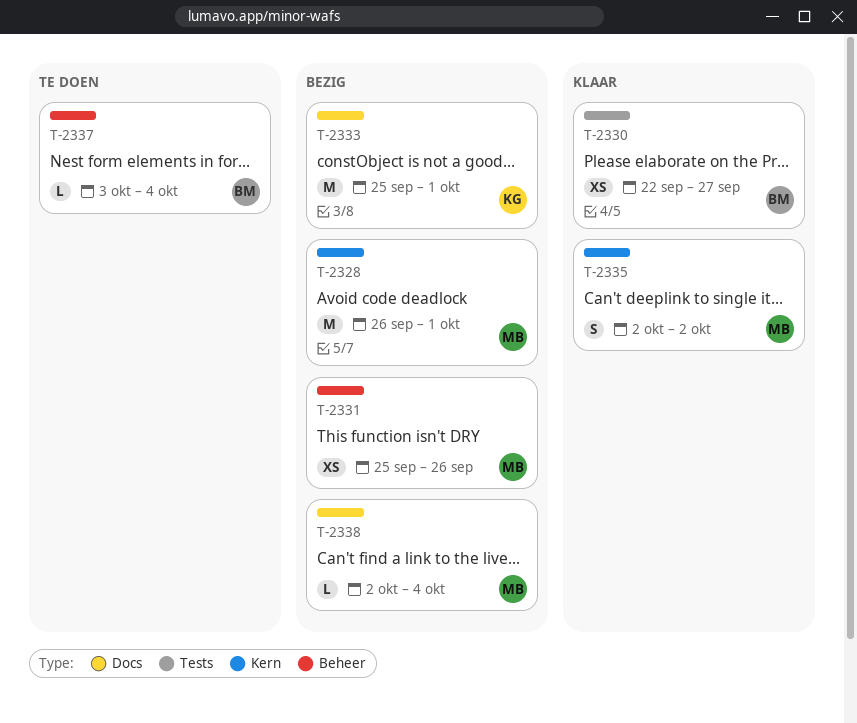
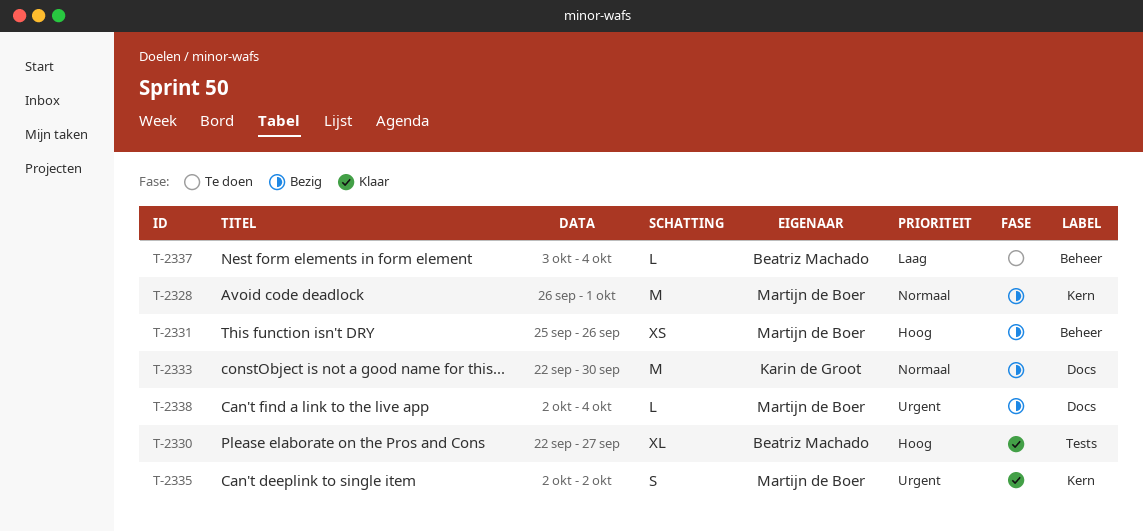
T-2330, estimate: XS -> XL
T-2333, start: Sep 25 -> Sep 22
T-2333, due: Oct 1 -> Sep 30

